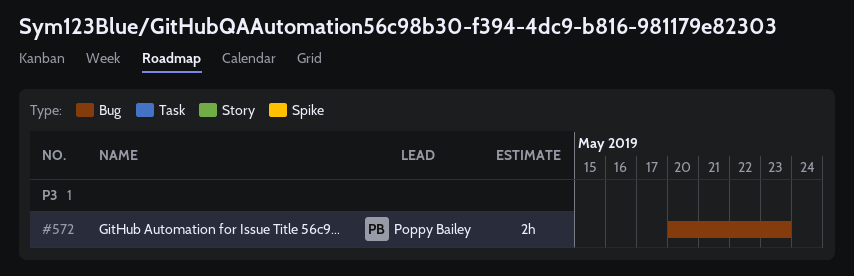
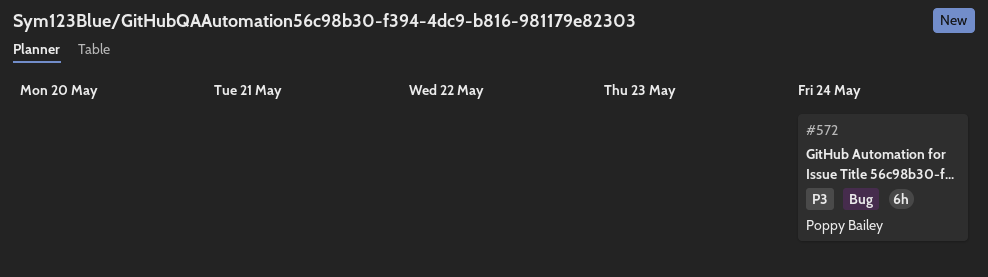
#572, estimate: 2h -> 6h
#572, due: May 23 -> May 24

